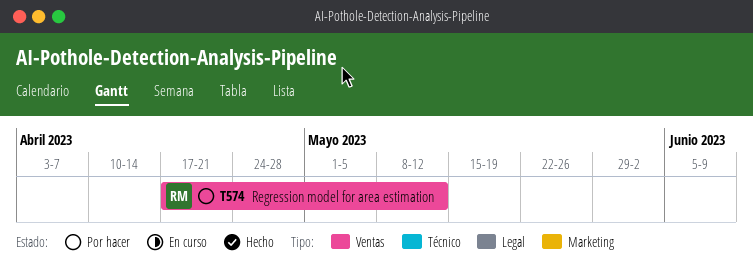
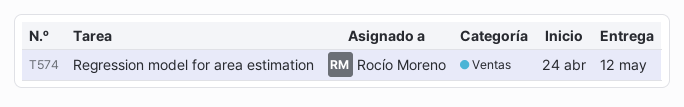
T574, start: Apr 17 -> Apr 24

